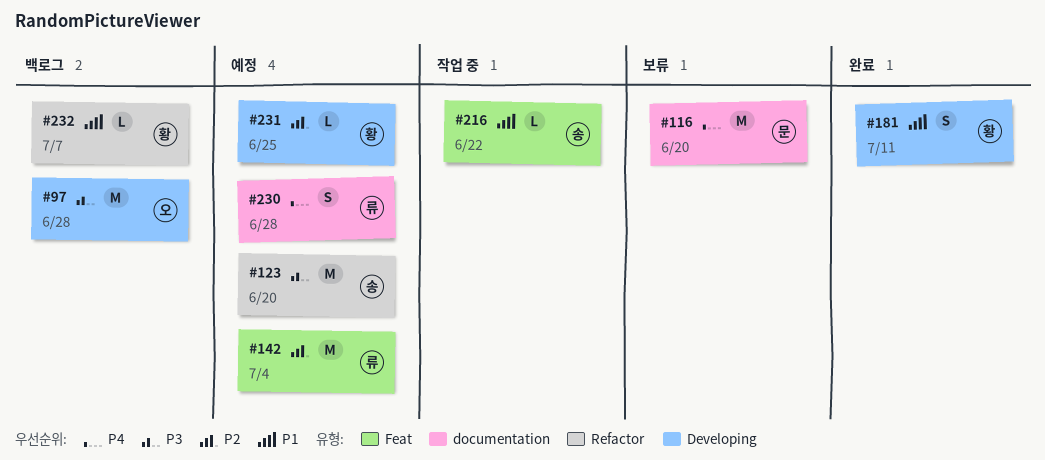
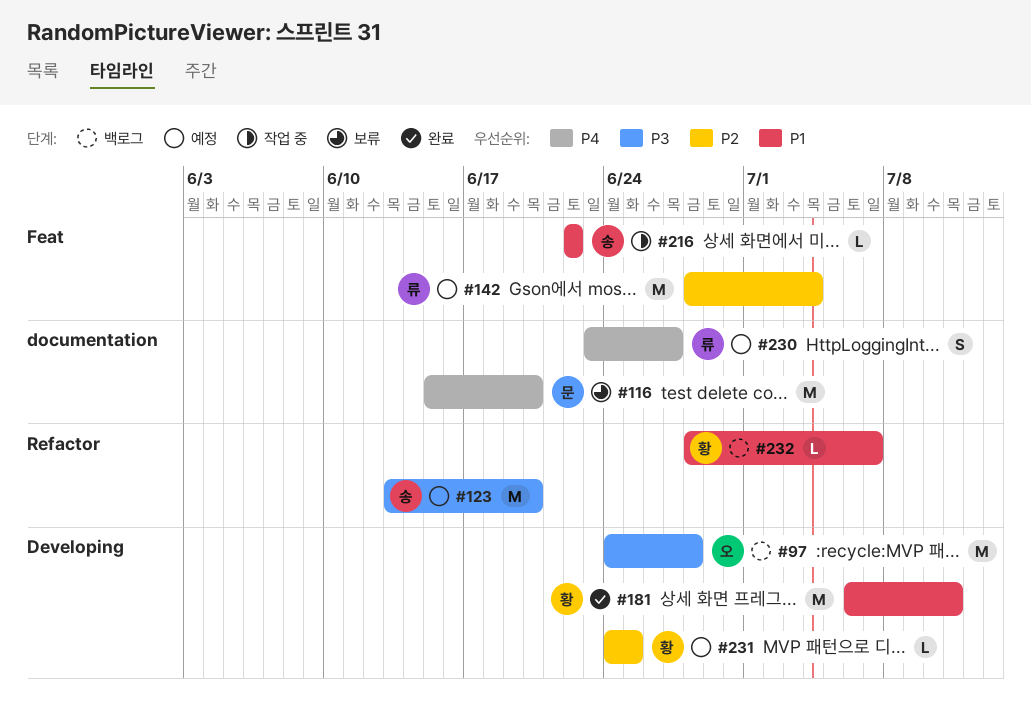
#181, estimate: S -> M
#230, due: Jun 28 -> Jun 27

